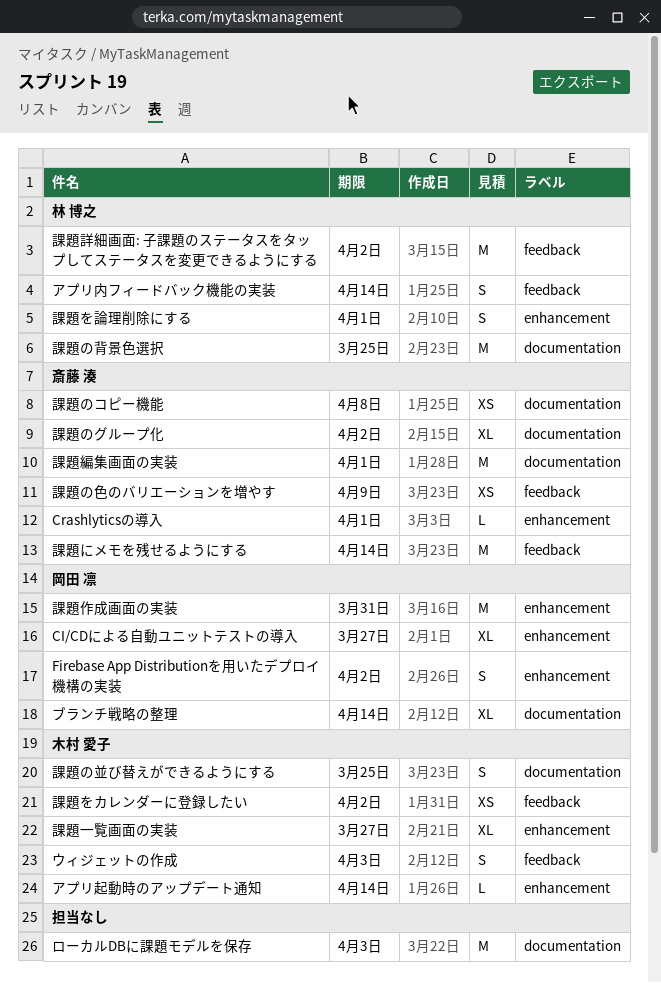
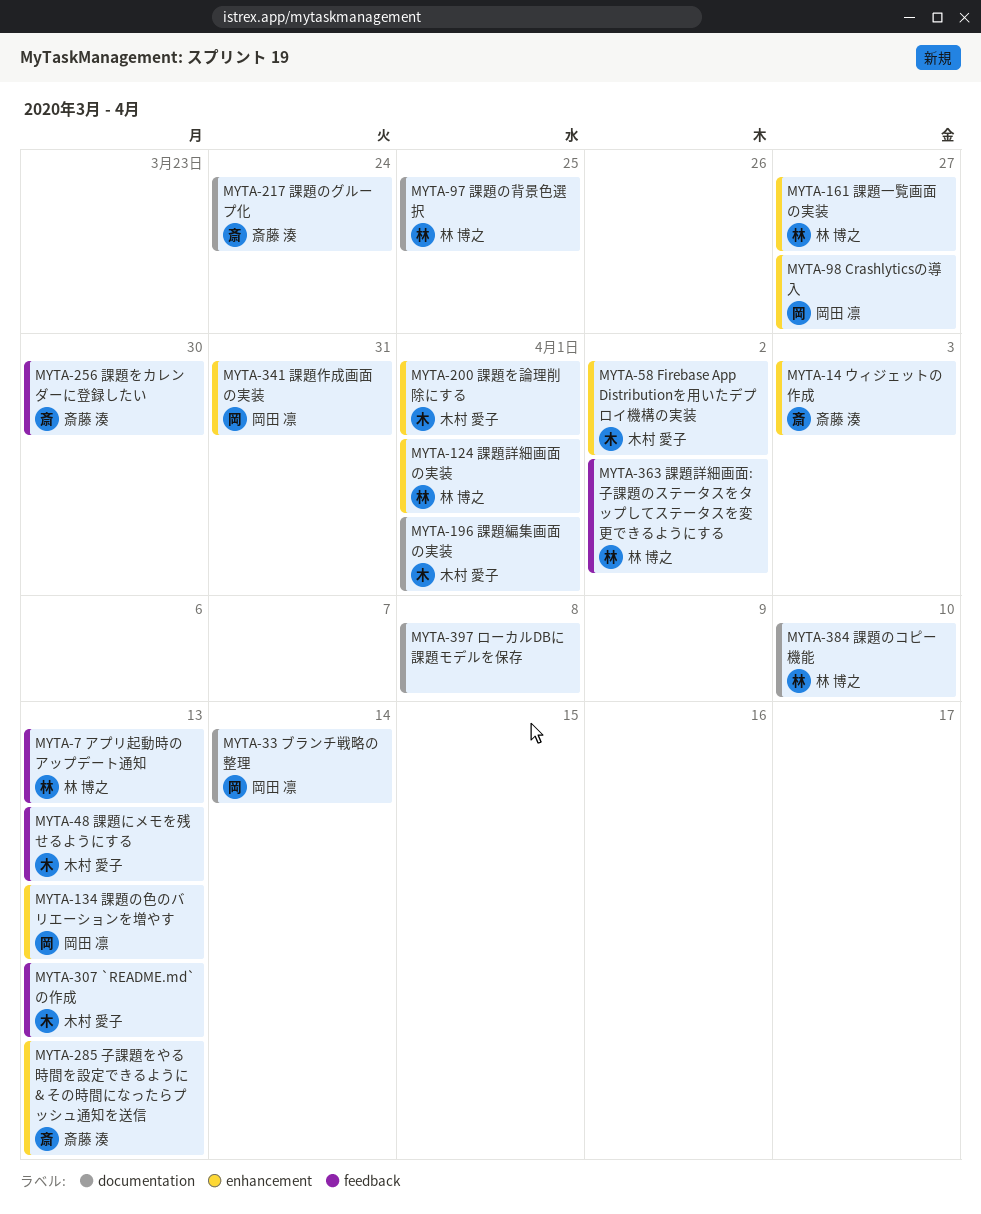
`README.md` の作成: none -> present
CI/CDによる自動ユニットテストの導入: present -> none
Crashlyticsの導入, owner: 斎藤 湊 -> 岡田 凛
Crashlyticsの導入, due: Apr 1 -> Mar 27
Firebase App Distributionを用いたデプロイ機構の実装, owner: 岡田 凛 -> 木村 愛子
アプリ内フィードバック機能の実装: present -> none
アプリ起動時のアップデート通知, owner: 木村 愛子 -> 林 博之
アプリ起動時のアップデート通知, label: enhancement -> feedback
アプリ起動時のアップデート通知, due: Apr 14 -> Apr 13
ウィジェットの作成, owner: 木村 愛子 -> 斎藤 湊
ウィジェットの作成, label: feedback -> enhancement
ローカルDBに課題モデルを保存, due: Apr 3 -> Apr 8
子課題をやる時間を設定できるように & その時間になったらプッシュ通知を送信: none -> present
課題にメモを残せるようにする, owner: 斎藤 湊 -> 木村 愛子
課題にメモを残せるようにする, due: Apr 14 -> Apr 13
課題のグループ化, due: Apr 2 -> Mar 24
課題のコピー機能, owner: 斎藤 湊 -> 林 博之
課題のコピー機能, due: Apr 8 -> Apr 10
課題の並び替えができるようにする: present -> none
課題の色のバリエーションを増やす, owner: 斎藤 湊 -> 岡田 凛
課題の色のバリエーションを増やす, label: feedback -> enhancement
課題の色のバリエーションを増やす, due: Apr 9 -> Apr 13
課題をカレンダーに登録したい, owner: 木村 愛子 -> 斎藤 湊
課題をカレンダーに登録したい, due: Apr 2 -> Mar 30
課題を論理削除にする, owner: 林 博之 -> 木村 愛子
課題一覧画面の実装, owner: 木村 愛子 -> 林 博之
課題編集画面の実装, owner: 斎藤 湊 -> 木村 愛子
課題詳細画面の実装: none -> present

